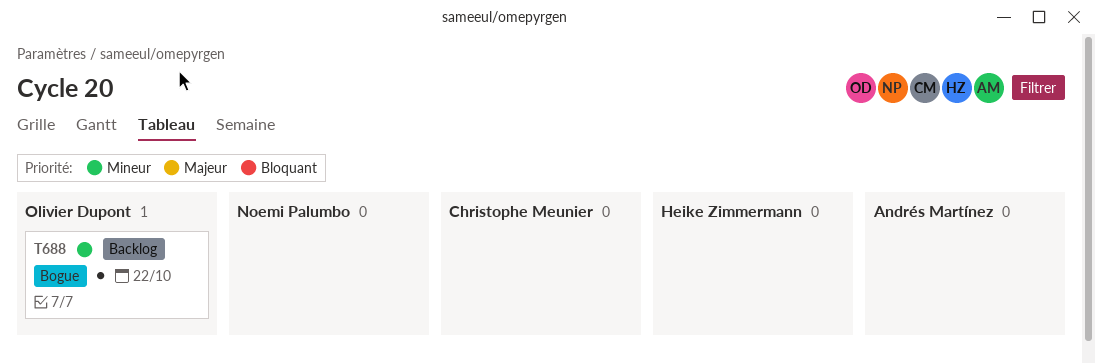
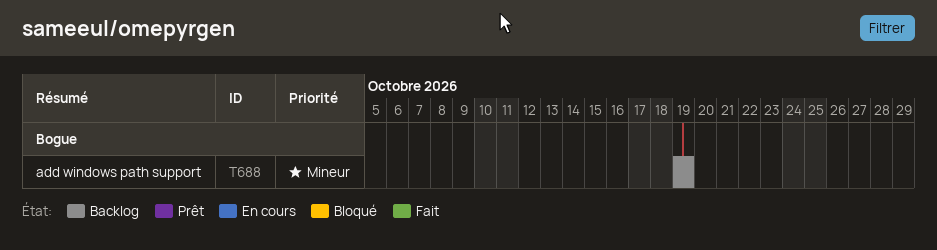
T688, due: Oct 22 -> Oct 19

